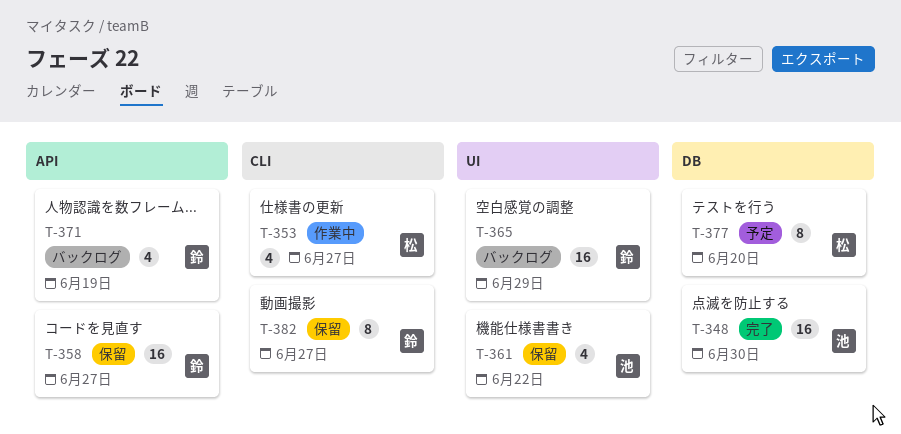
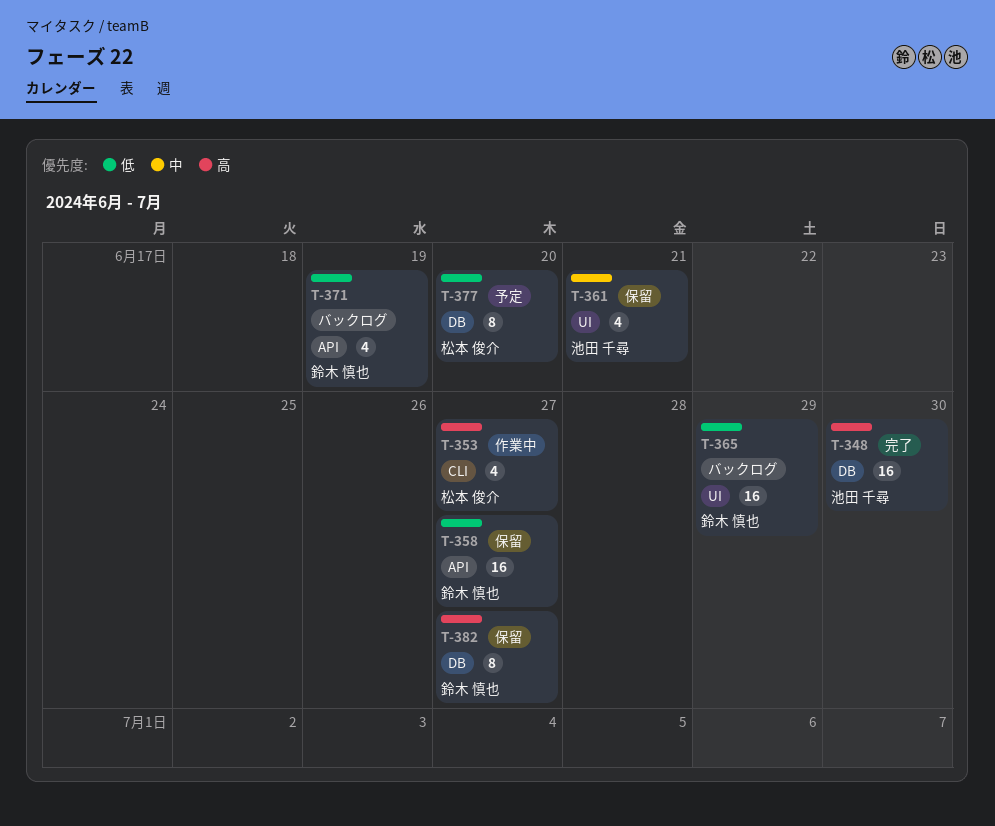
T-361, due: Jun 22 -> Jun 21
T-382, label: CLI -> DB

